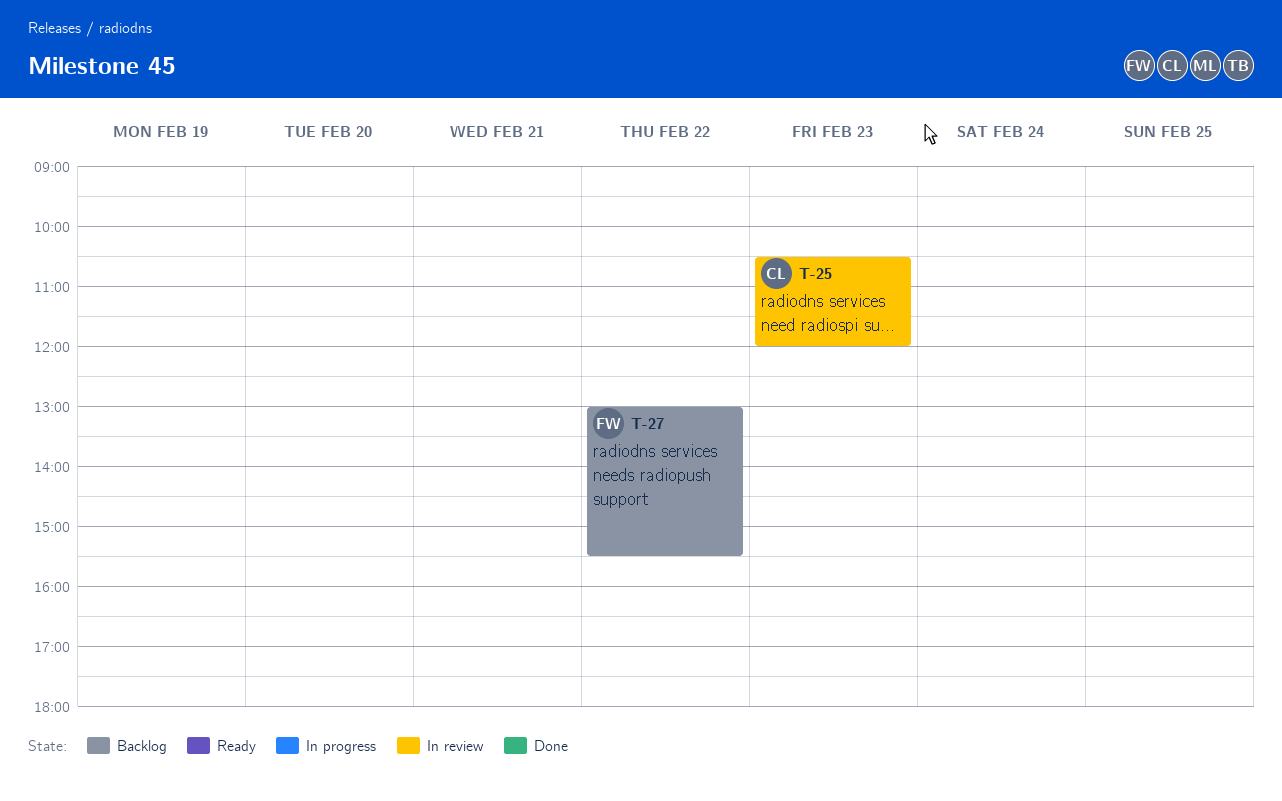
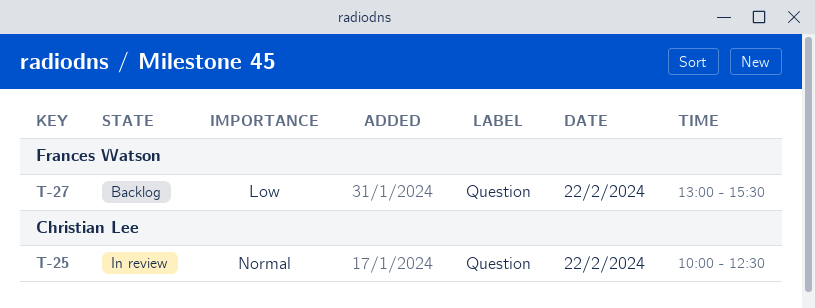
T-25, day: Feb 23 -> Feb 22
T-25, begins: 10:30 -> 10:00
T-25, ends: 12:00 -> 12:30

